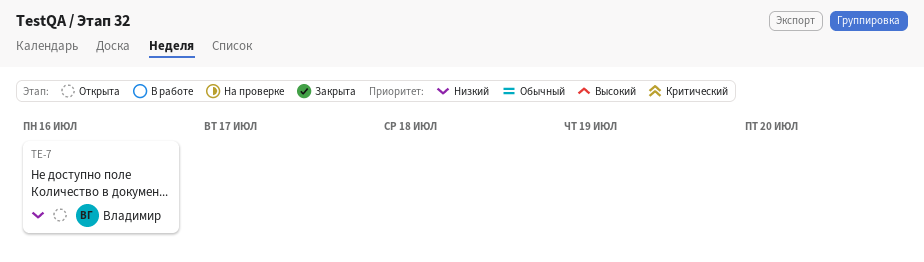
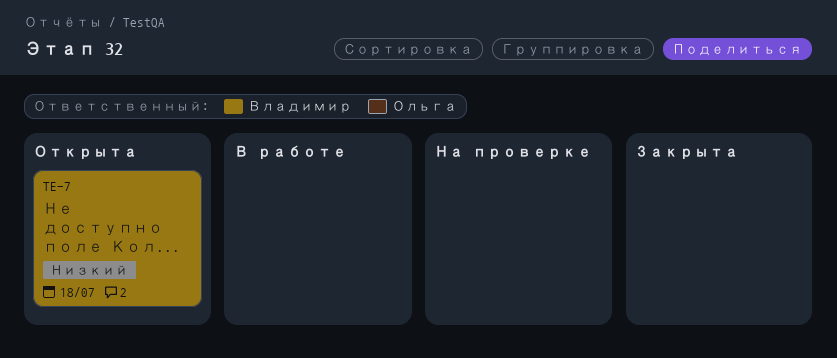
TE-7, due: Jul 16 -> Jul 18

